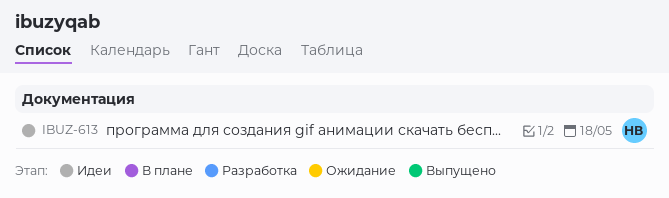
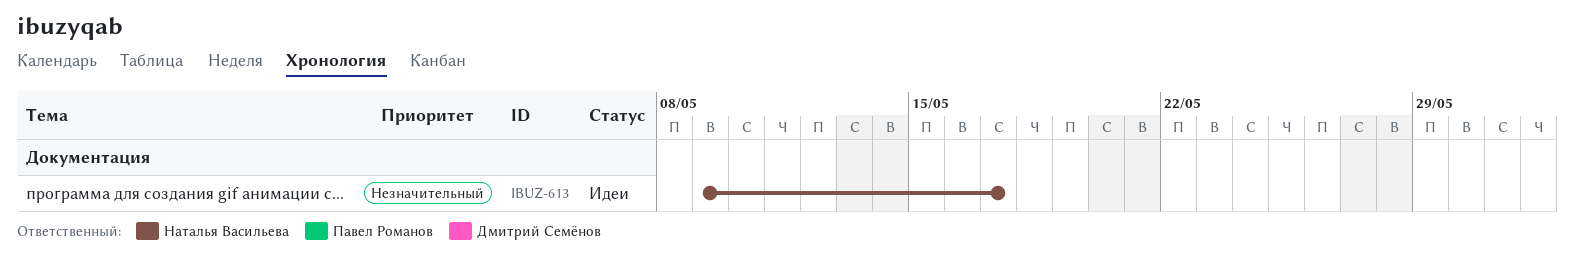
IBUZ-613, due: May 18 -> May 17

